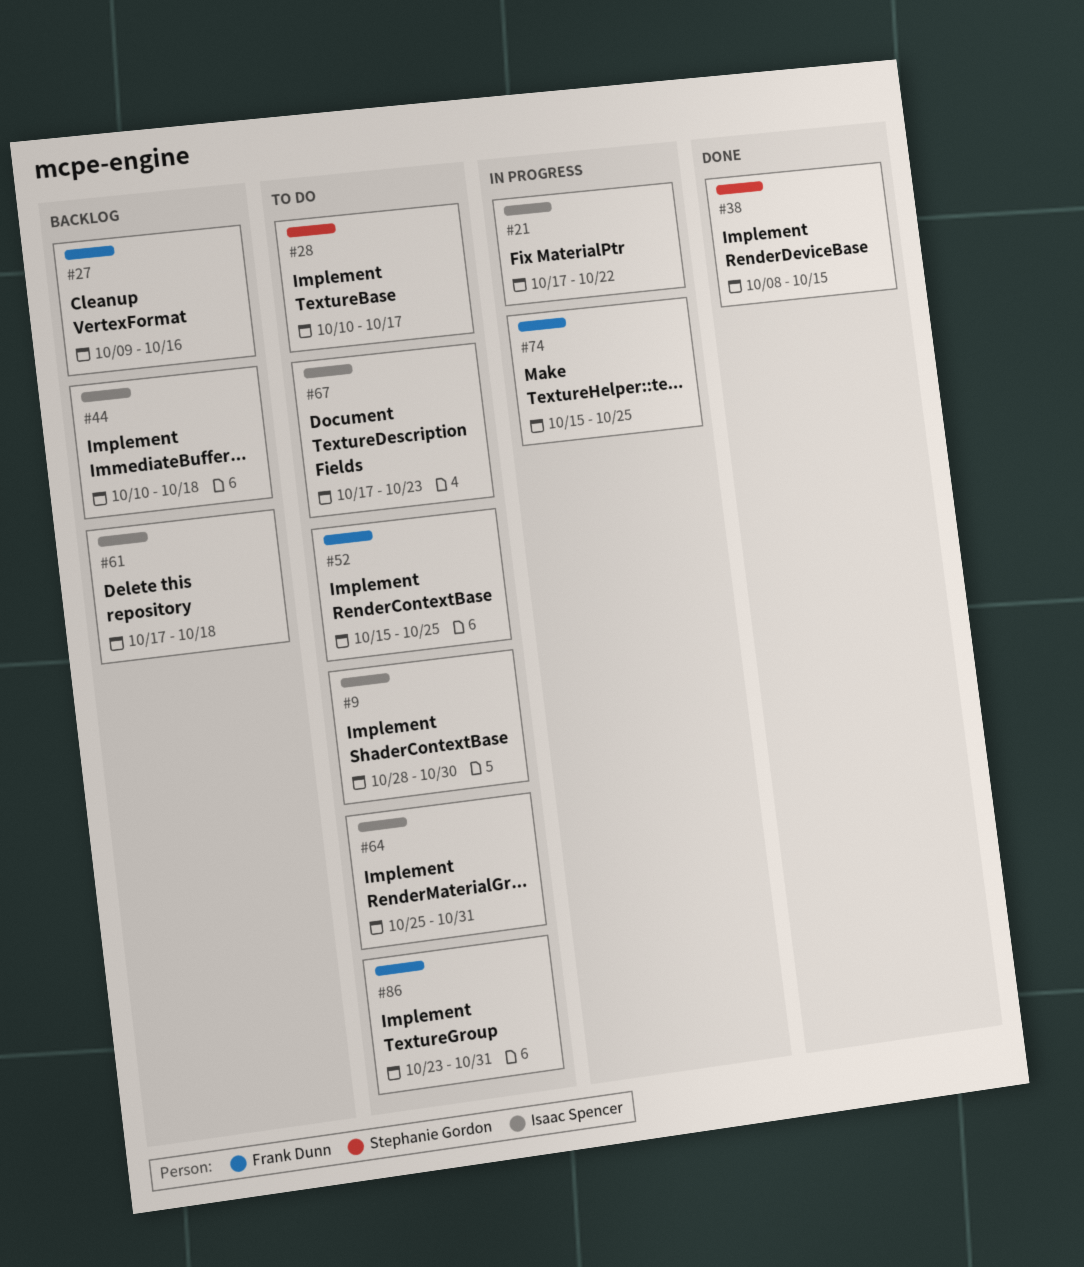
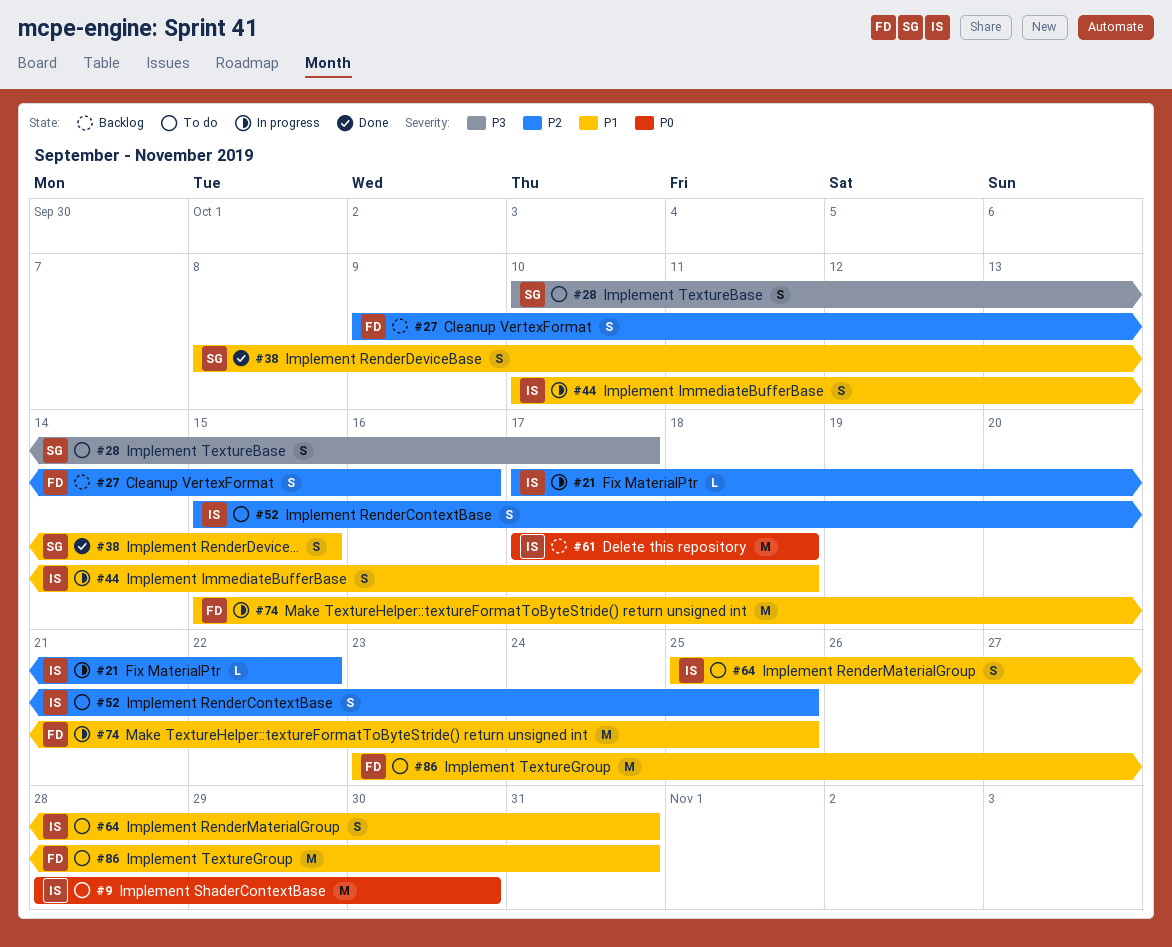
#44, status: Backlog -> In progress
#52, owner: Frank Dunn -> Isaac Spencer
#67: present -> none

